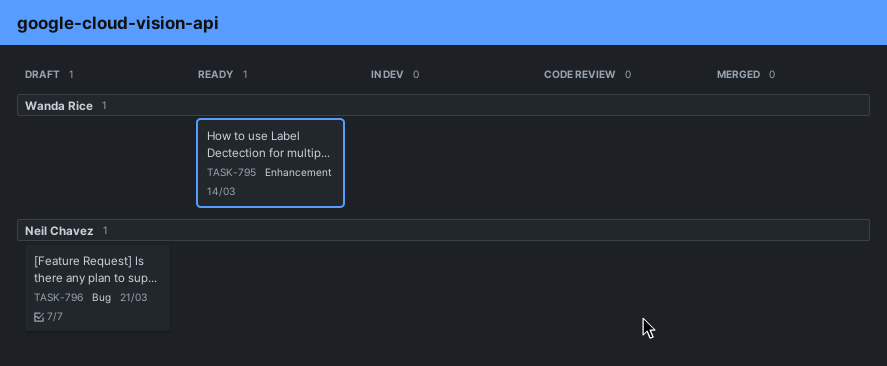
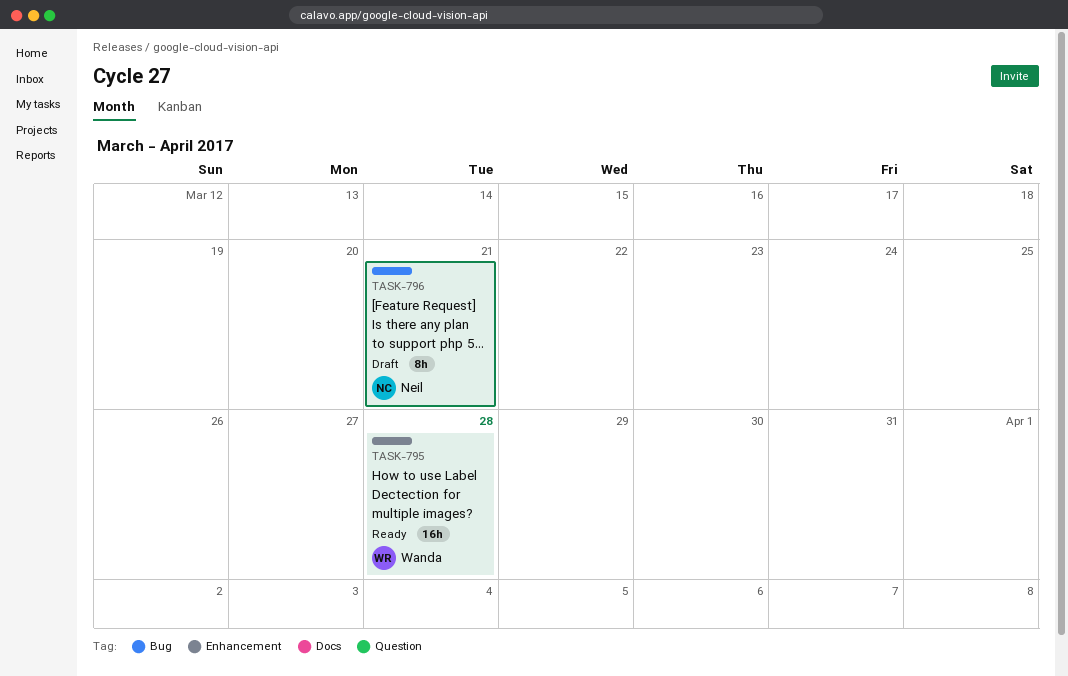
TASK-795, due: Mar 14 -> Mar 28

